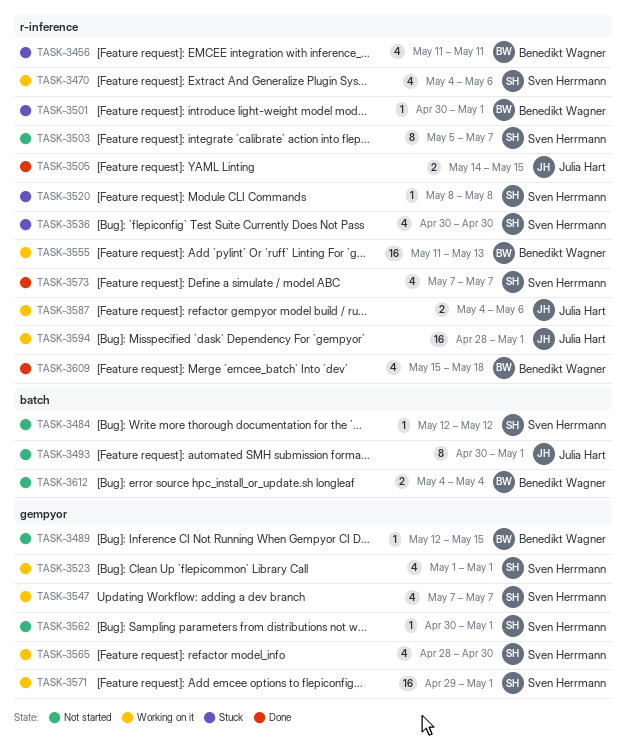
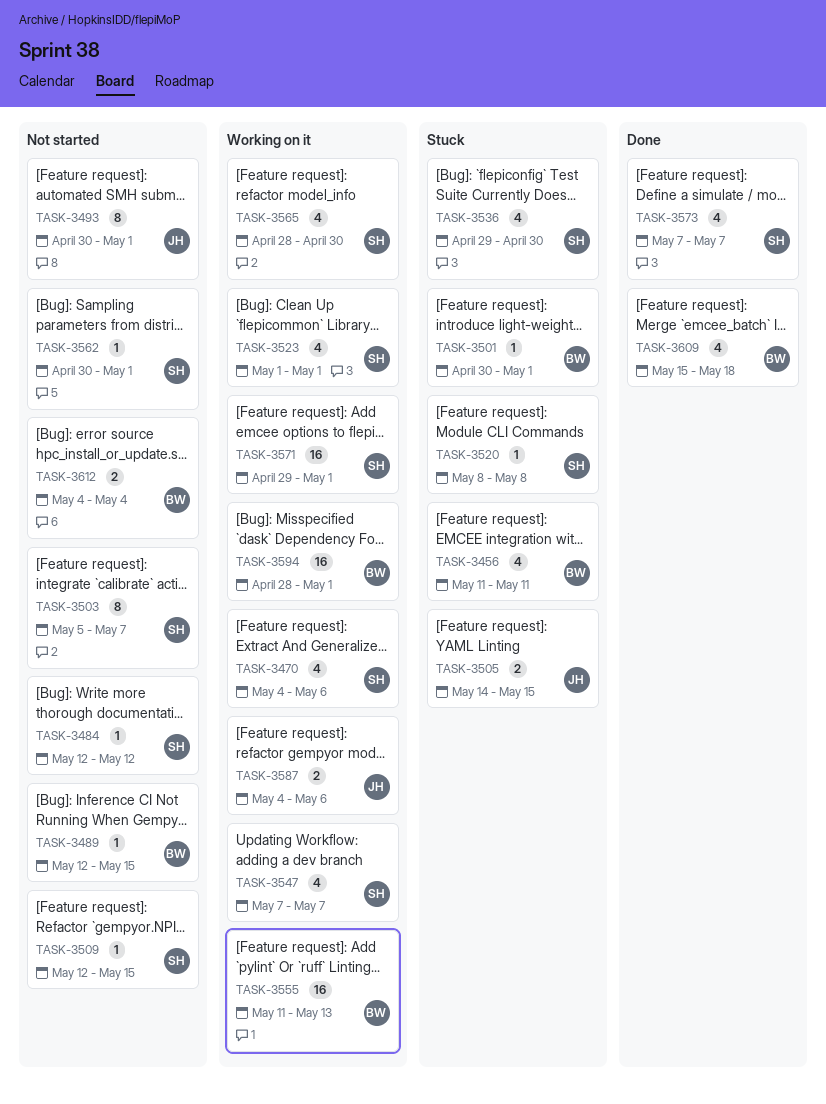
TASK-3505, status: Done -> Stuck
TASK-3509: none -> present
TASK-3536, start: Apr 30 -> Apr 29
TASK-3594, owner: Julia Hart -> Benedikt Wagner

